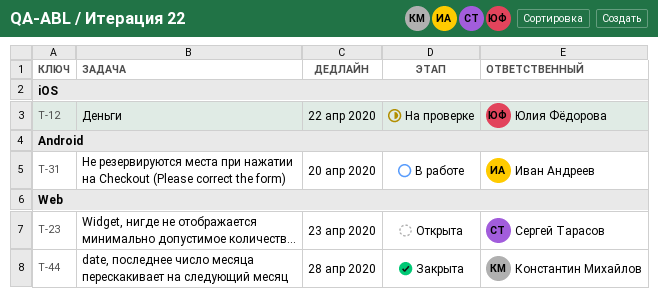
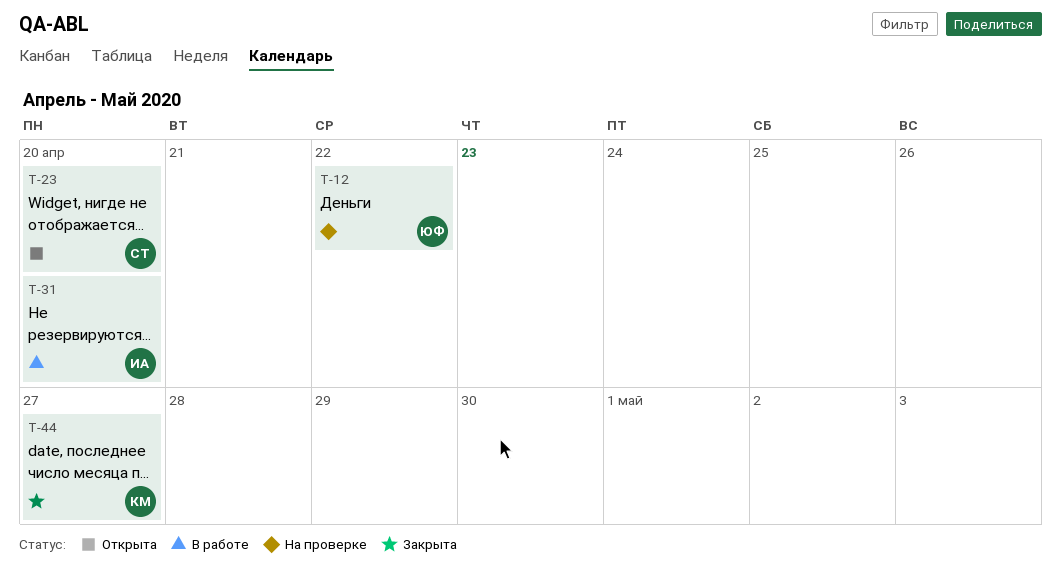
T-23, due: Apr 23 -> Apr 20
T-44, due: Apr 28 -> Apr 27

